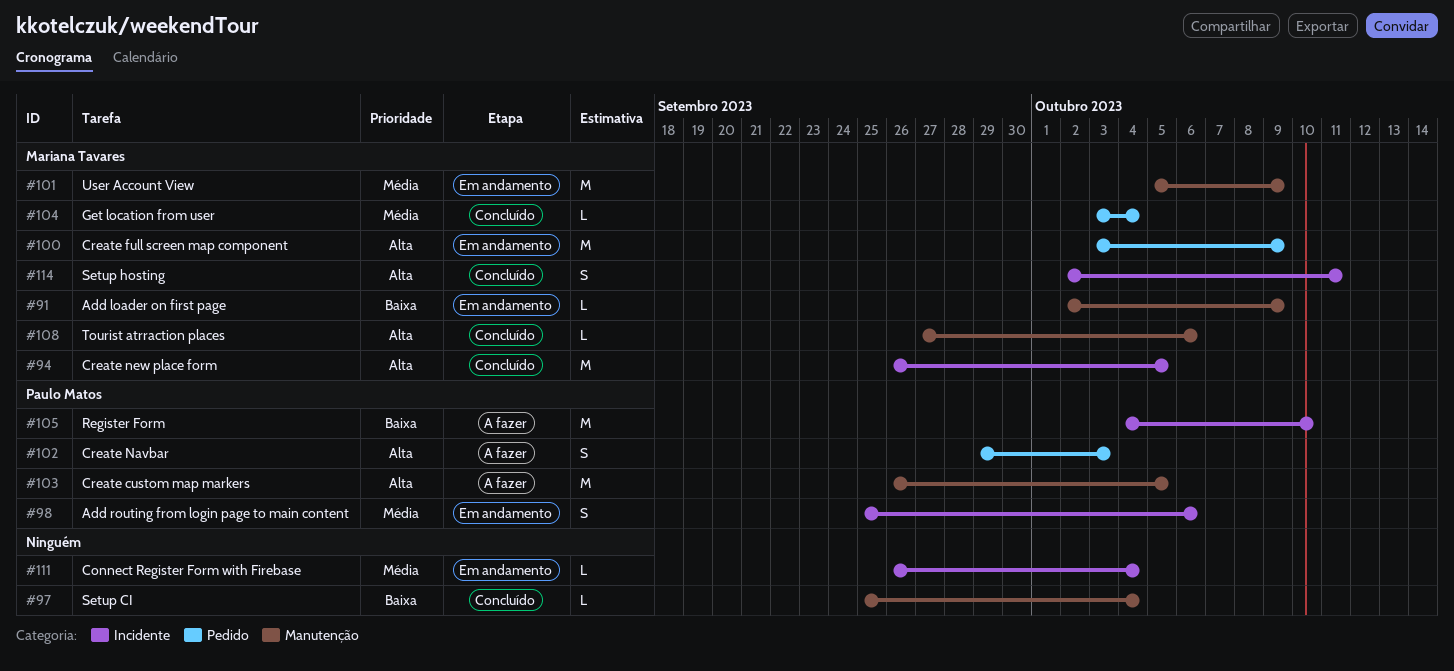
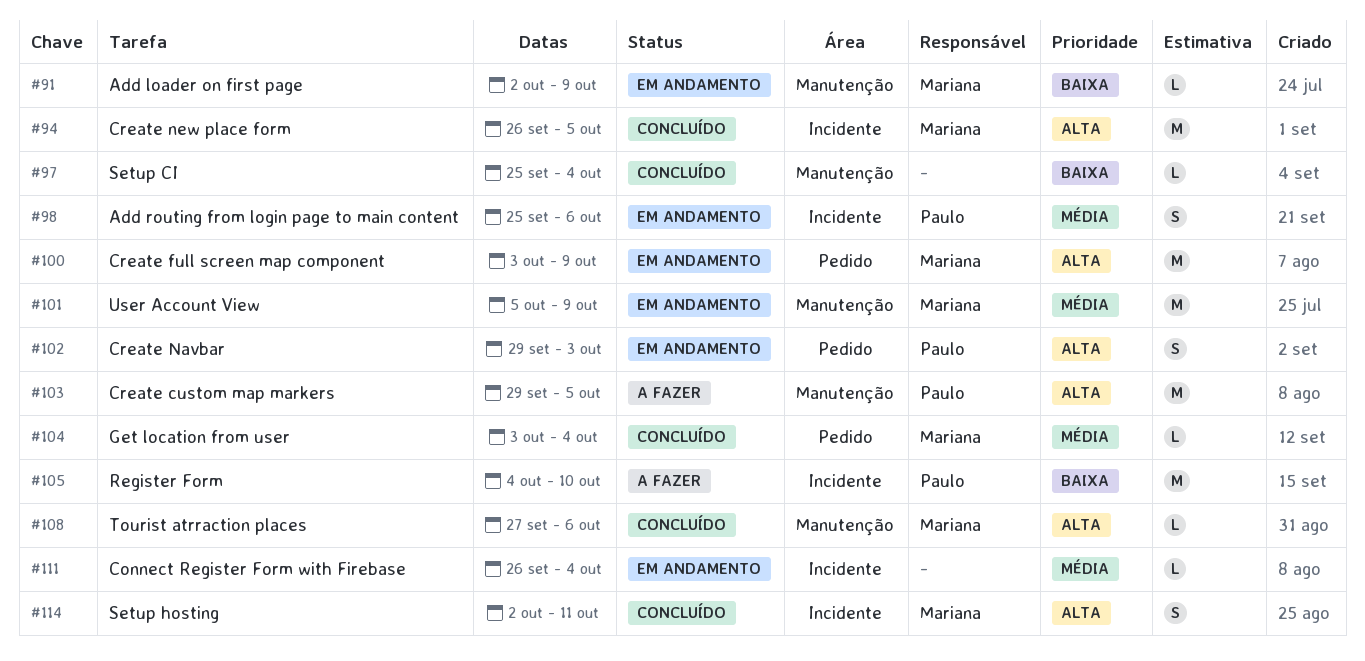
#102, status: A fazer -> Em andamento
#103, start: Sep 26 -> Sep 29

